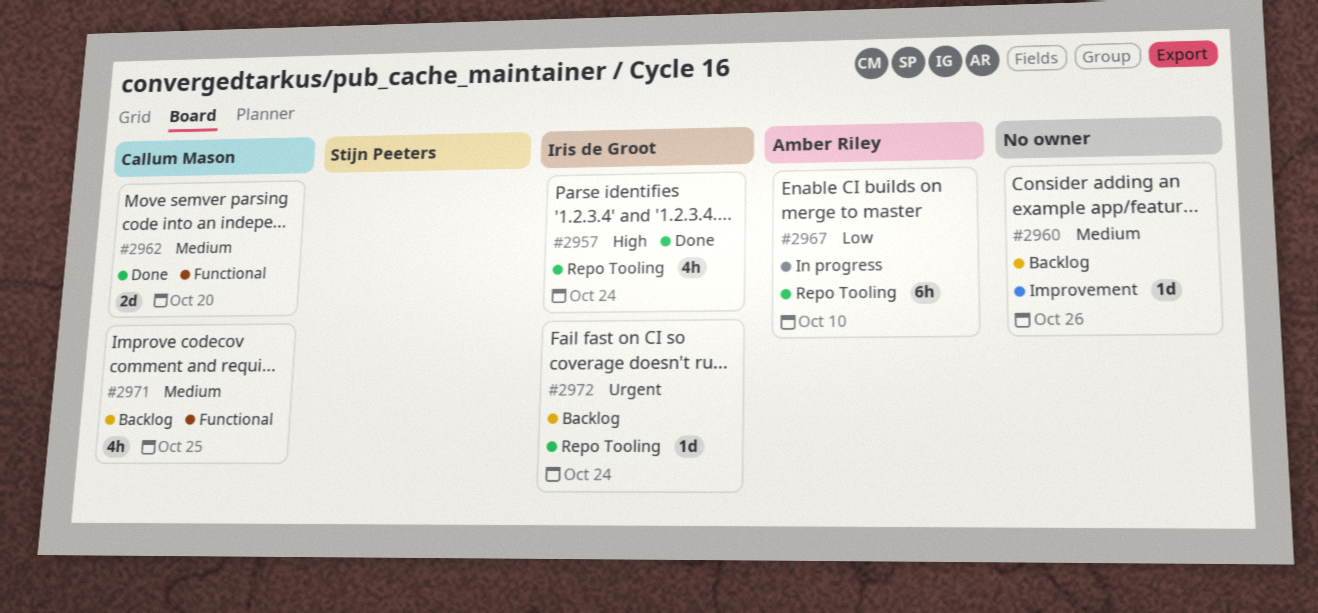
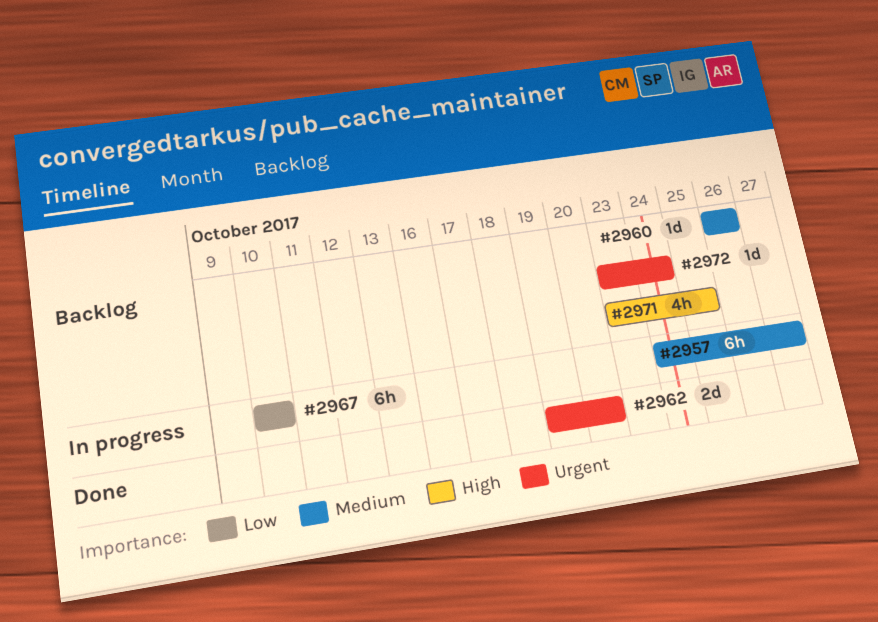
#2957, status: Done -> In progress
#2957, priority: High -> Medium
#2957, estimate: 4h -> 6h
#2957, due: Oct 24 -> Oct 27
#2962, priority: Medium -> Urgent
#2971, priority: Medium -> High

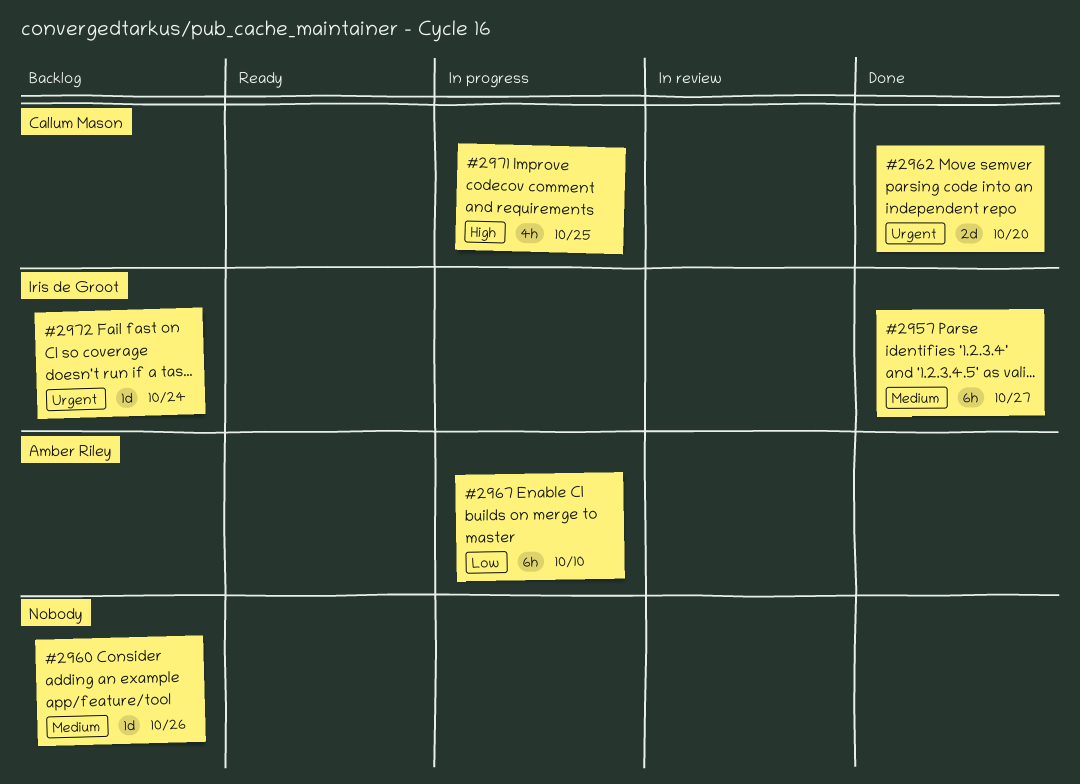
#2957, status: In progress -> Done
#2971, status: Backlog -> In progress

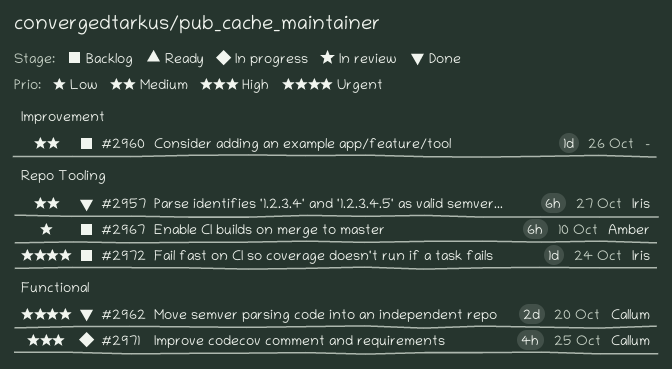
#2967, status: In progress -> Backlog

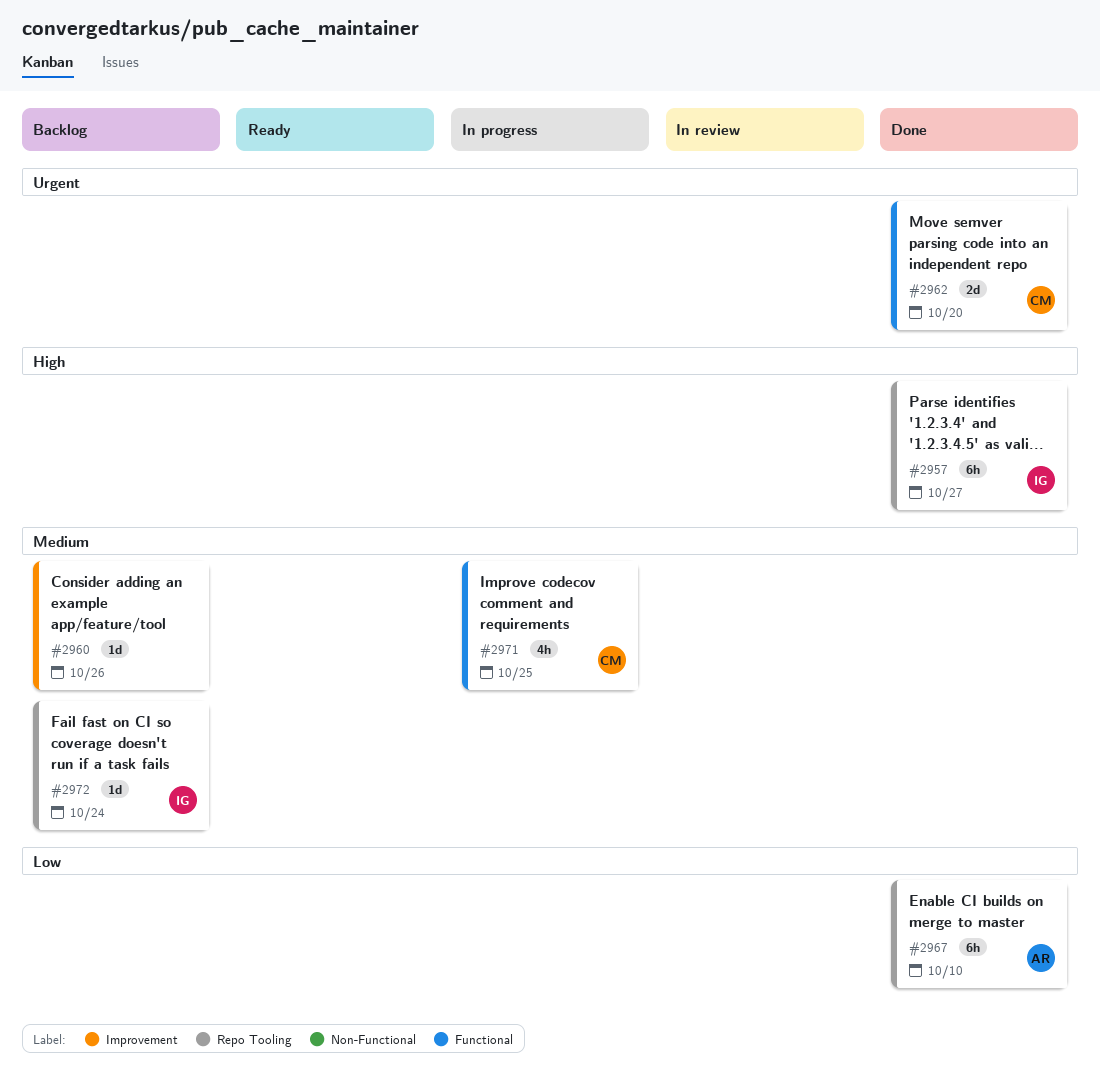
#2957, priority: Medium -> High
#2967, status: Backlog -> Done
#2971, priority: High -> Medium
#2972, priority: Urgent -> Medium

